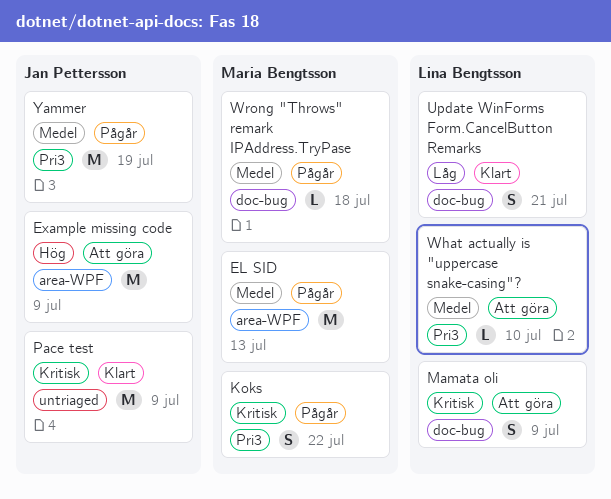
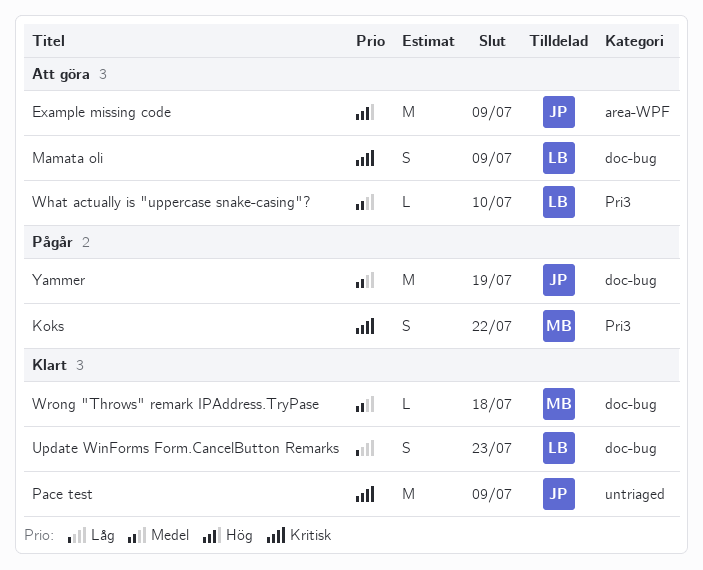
EL SID: present -> none
Update WinForms Form.CancelButton Remarks, due: Jul 21 -> Jul 23
Wrong "Throws" remark IPAddress.TryPase, status: Pågår -> Klart
Yammer, label: Pri3 -> doc-bug

